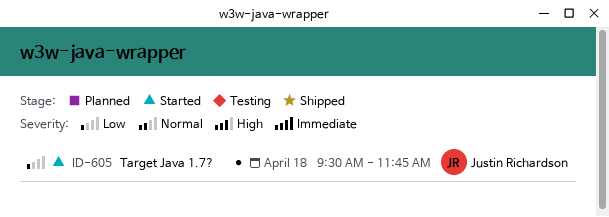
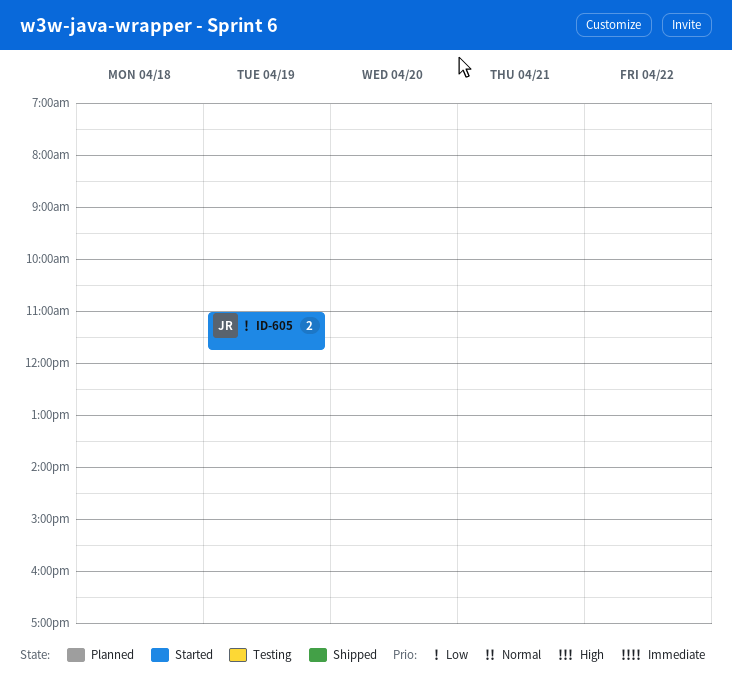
ID-605, estimate: 1 -> 2
ID-605, day: Apr 18 -> Apr 19
ID-605, begins: 09:30 -> 11:00

